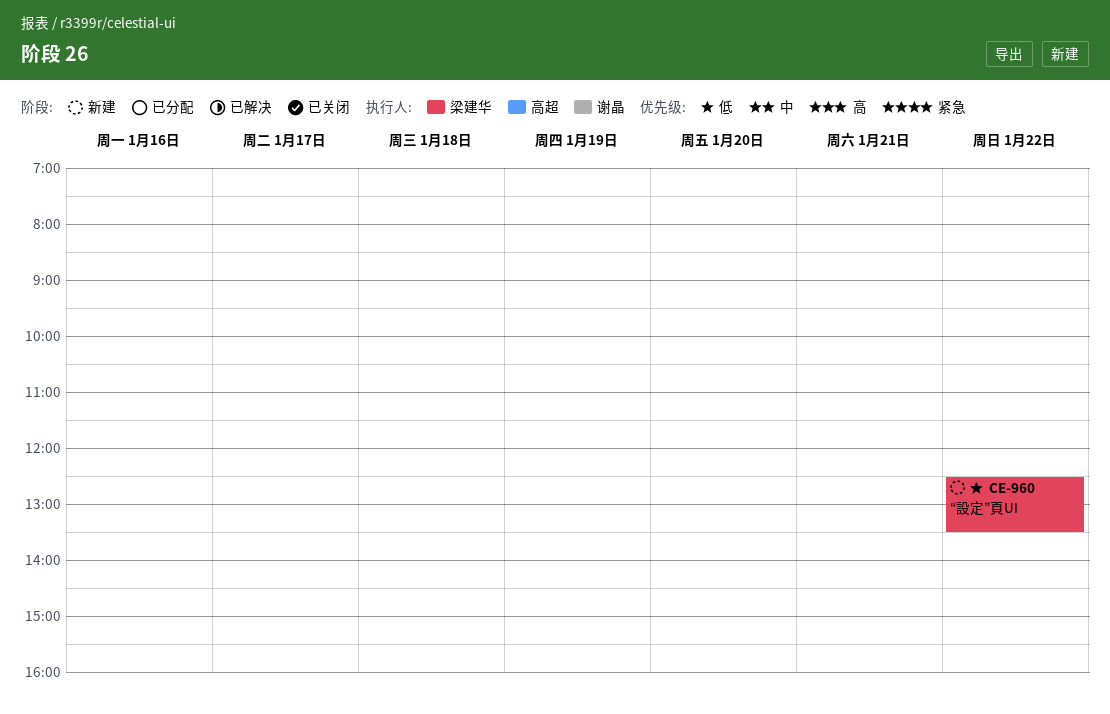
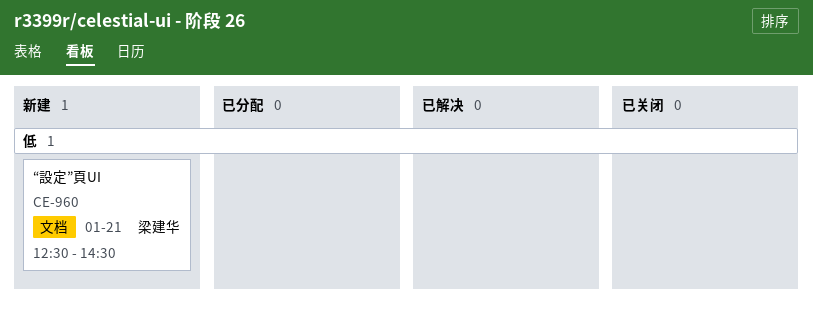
CE-960, day: Jan 22 -> Jan 21
CE-960, ends: 13:30 -> 14:30

